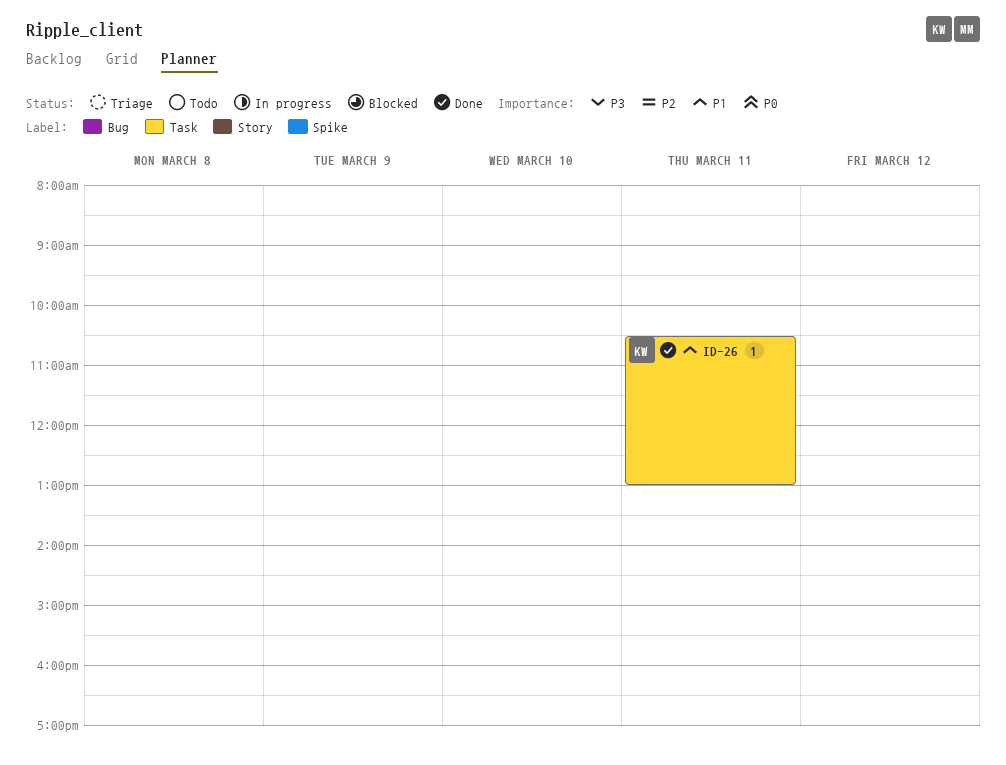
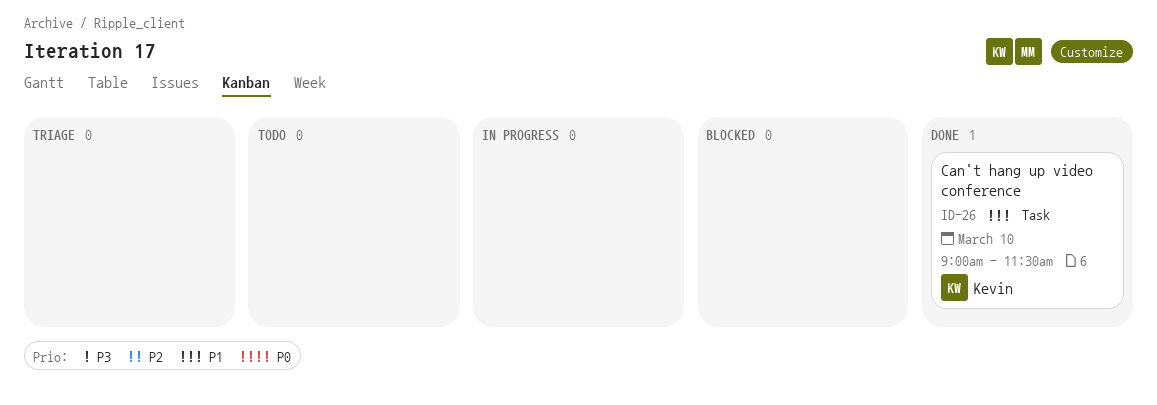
ID-26, day: Mar 11 -> Mar 10
ID-26, begins: 10:30 -> 09:00
ID-26, ends: 13:00 -> 11:30

